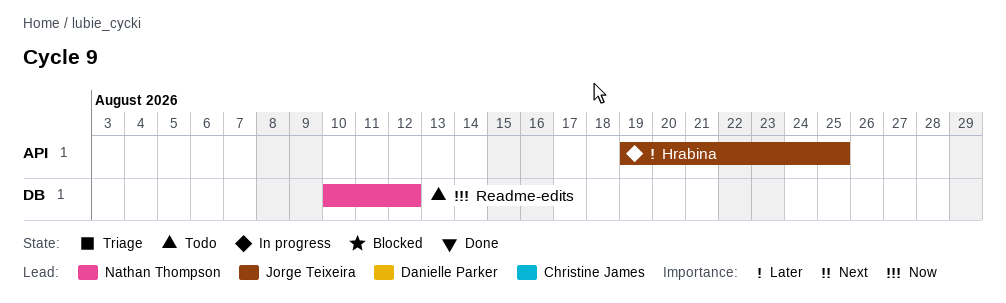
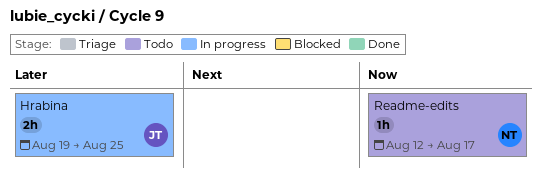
Readme-edits, start: Aug 10 -> Aug 12
Readme-edits, due: Aug 12 -> Aug 17

